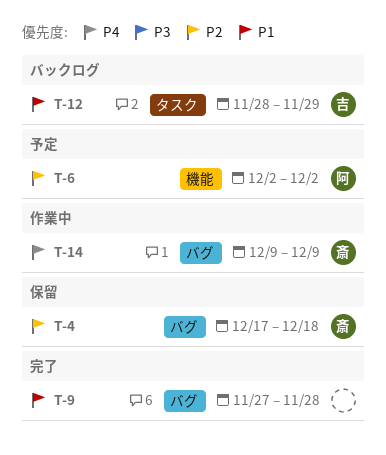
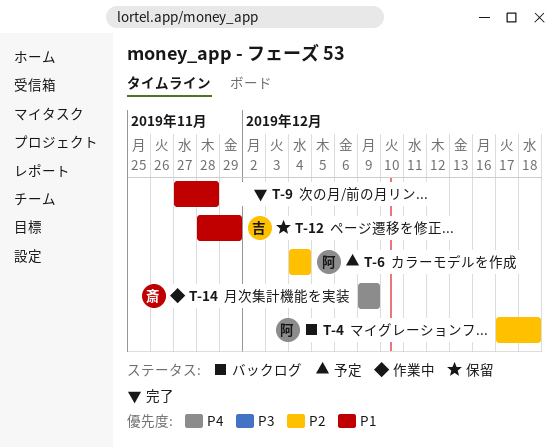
T-4, status: 保留 -> バックログ
T-4, owner: 斎 -> 阿
T-6, start: Dec 2 -> Dec 4
T-6, due: Dec 2 -> Dec 4
T-12, status: バックログ -> 保留

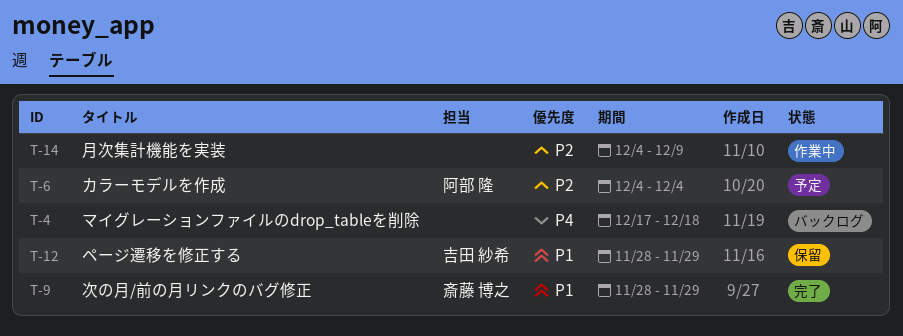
T-4, owner: 阿部 隆 -> none
T-4, priority: P2 -> P4
T-9, owner: none -> 斎藤 博之
T-9, start: Nov 27 -> Nov 28
T-9, due: Nov 28 -> Nov 29
T-14, owner: 斎藤 博之 -> none
T-14, priority: P4 -> P2
T-14, start: Dec 9 -> Dec 4

